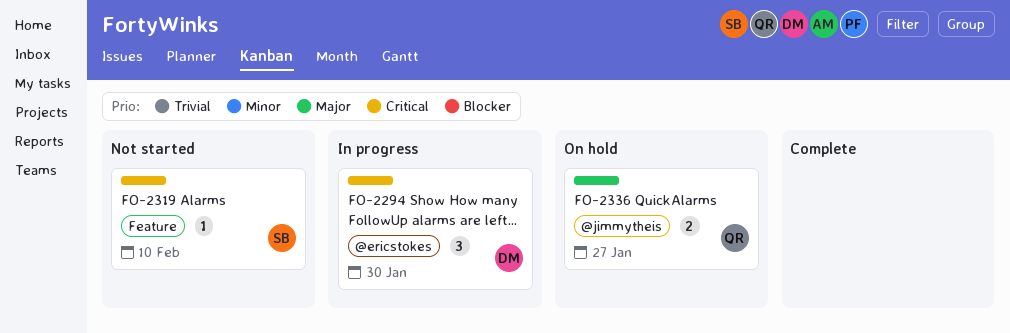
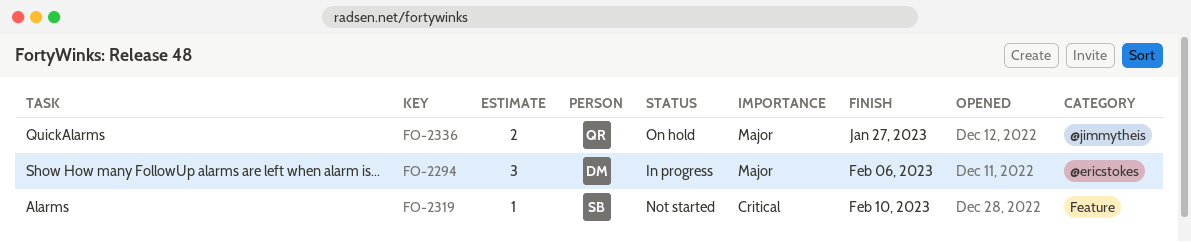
FO-2294, priority: Critical -> Major
FO-2294, due: Jan 30 -> Feb 6

